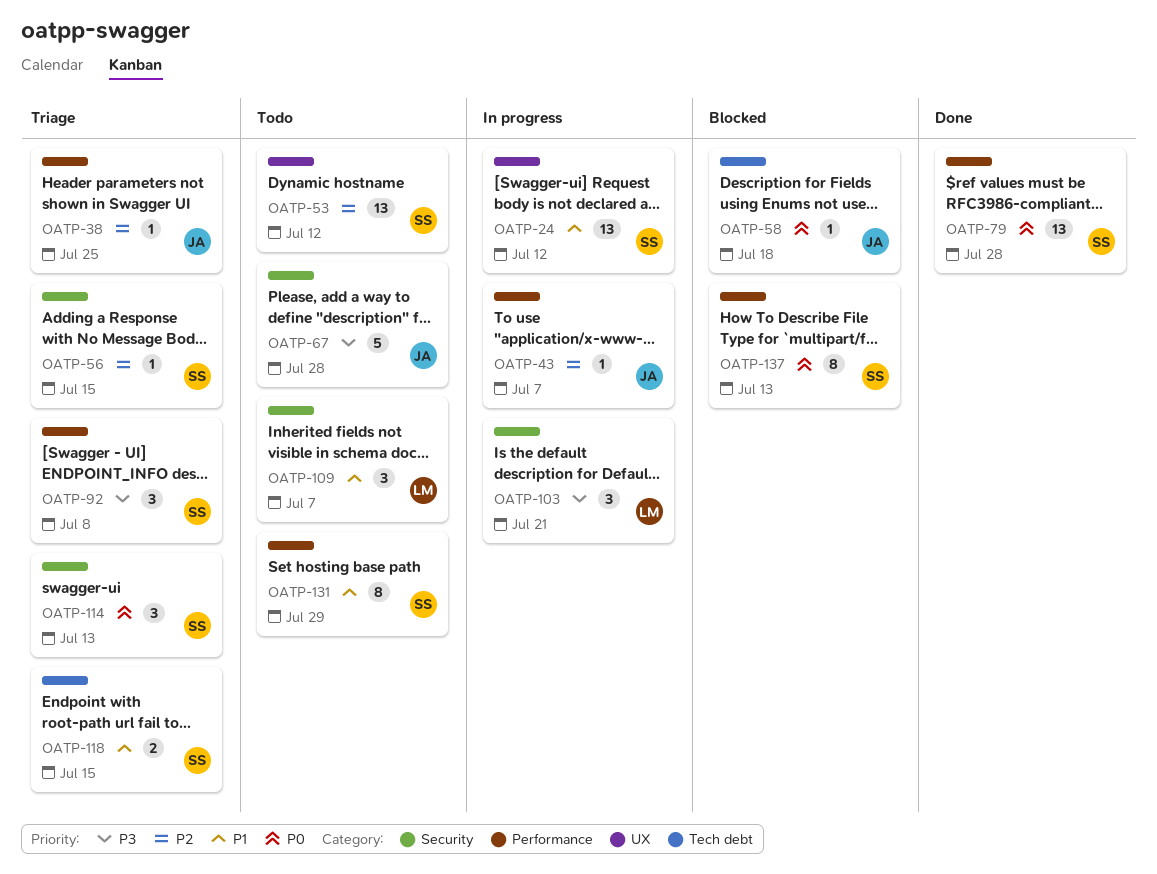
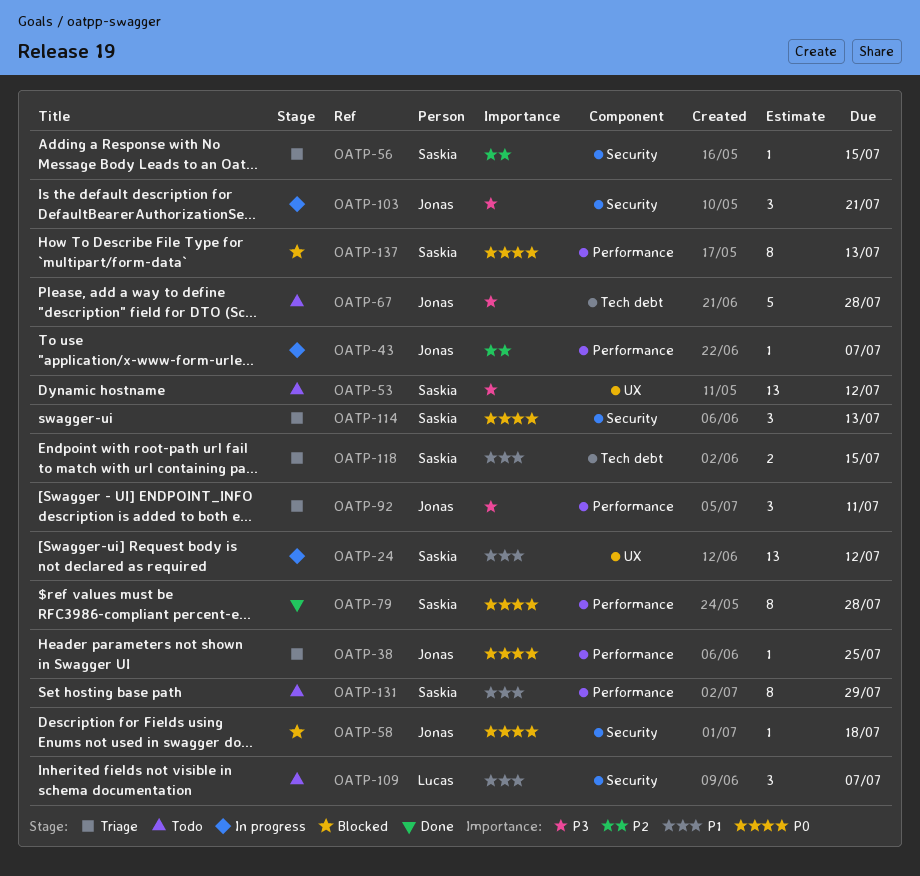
OATP-38, priority: P2 -> P0
OATP-53, priority: P2 -> P3
OATP-58, label: Tech debt -> Security
OATP-67, label: Security -> Tech debt
OATP-79, estimate: 13 -> 8
OATP-92, owner: Saskia -> Jonas
OATP-92, due: Jul 8 -> Jul 11
OATP-103, owner: Lucas -> Jonas

